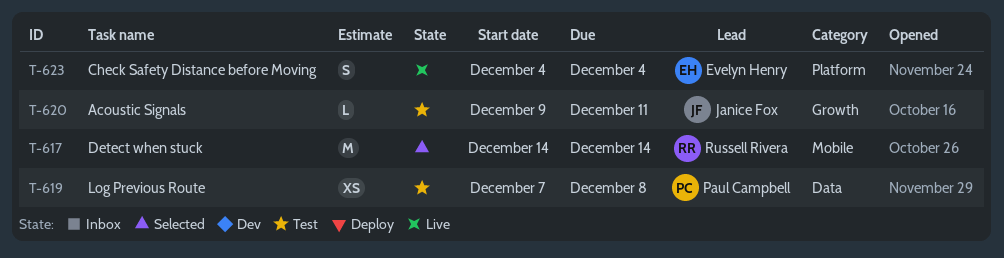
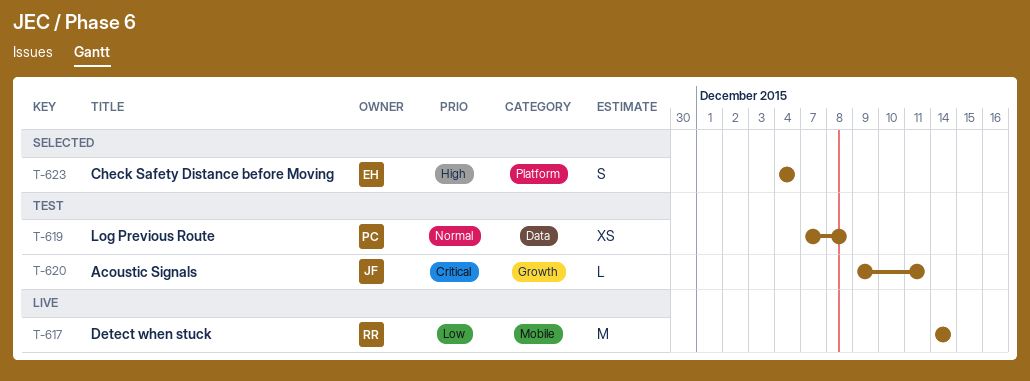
T-617, status: Selected -> Live
T-623, status: Live -> Selected

